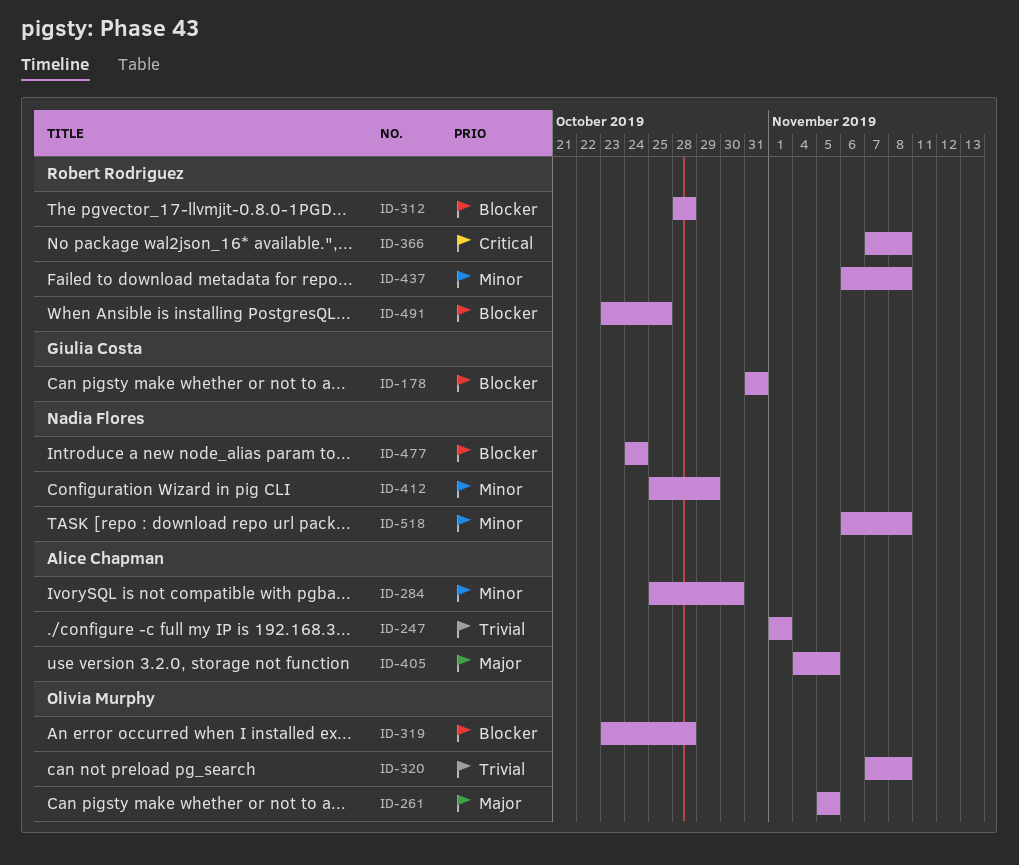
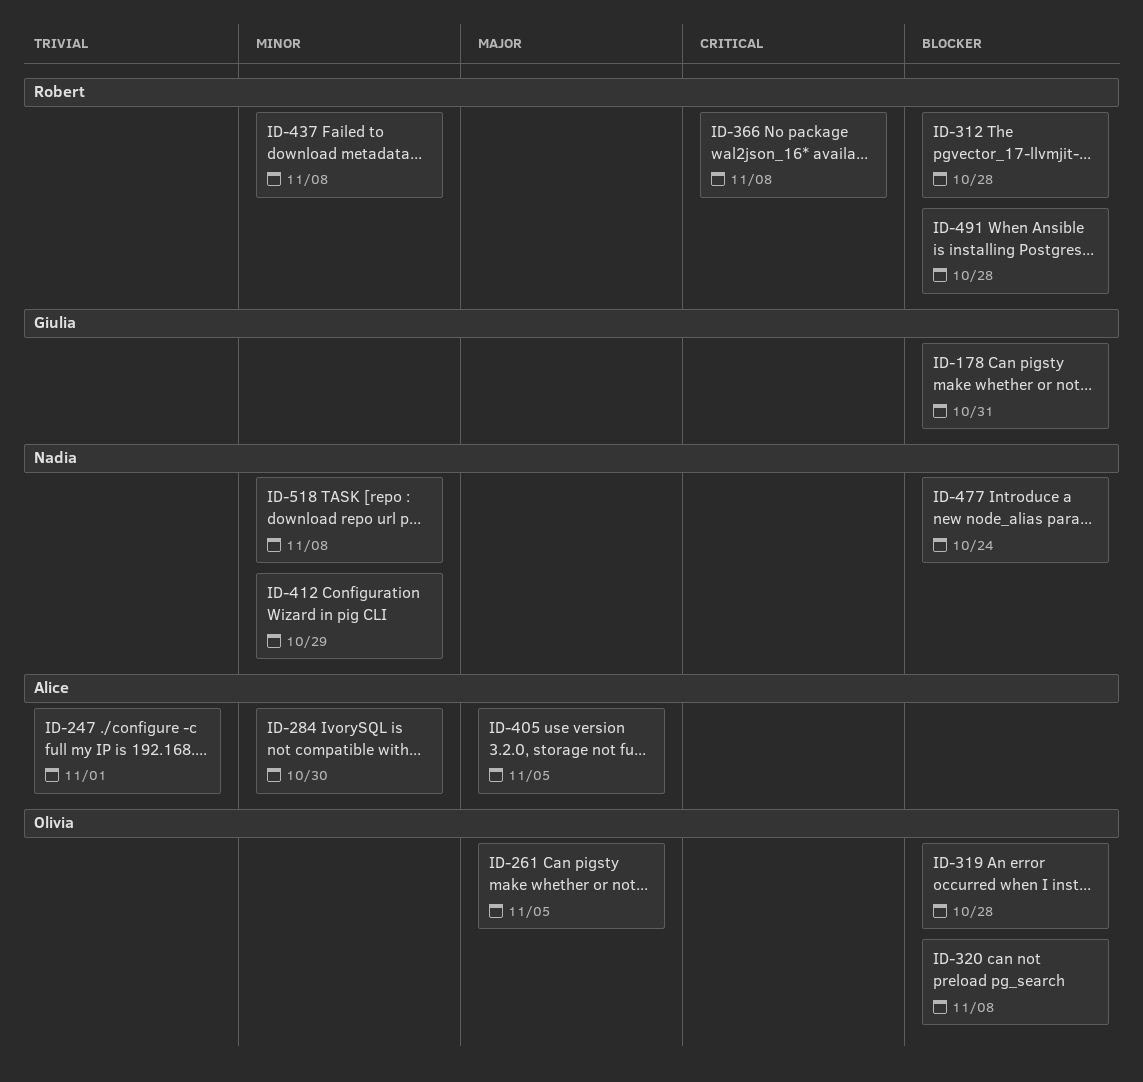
ID-320, priority: Trivial -> Blocker
ID-491, due: Oct 25 -> Oct 28

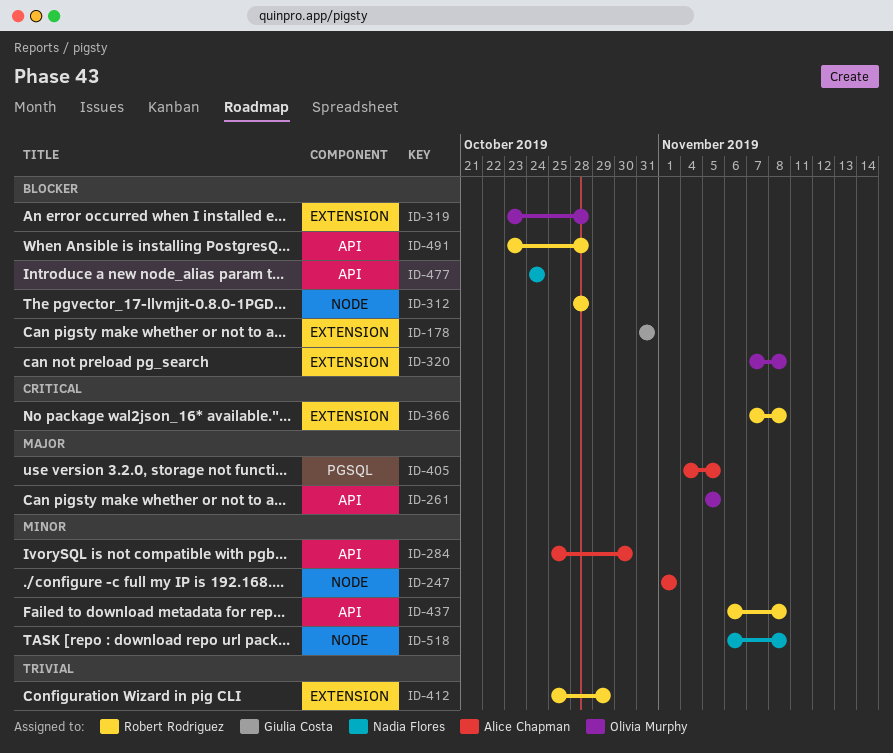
ID-247, priority: Trivial -> Minor
ID-412, owner: Nadia Flores -> Robert Rodriguez
ID-412, priority: Minor -> Trivial

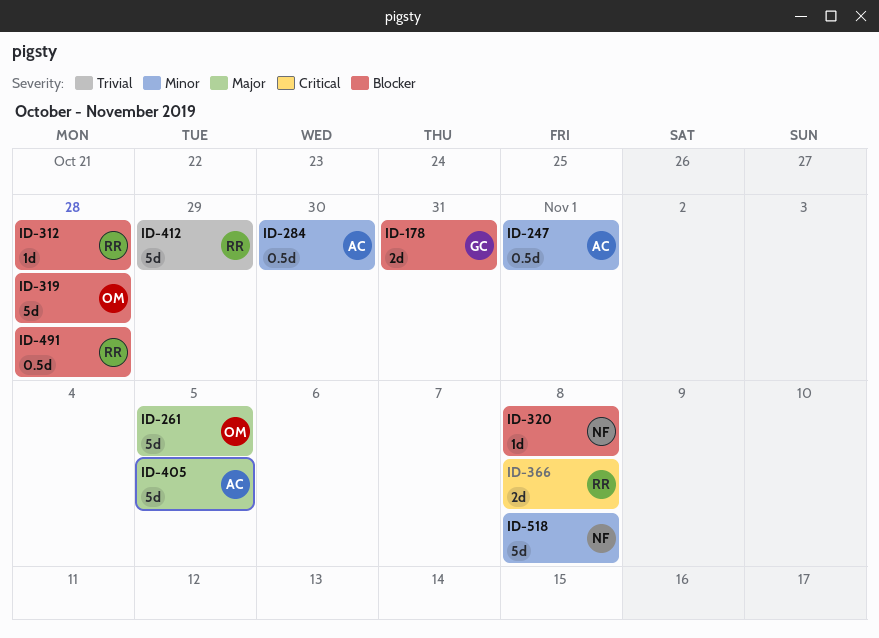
ID-320, owner: Olivia Murphy -> Nadia Flores
ID-437: present -> none
ID-477: present -> none

